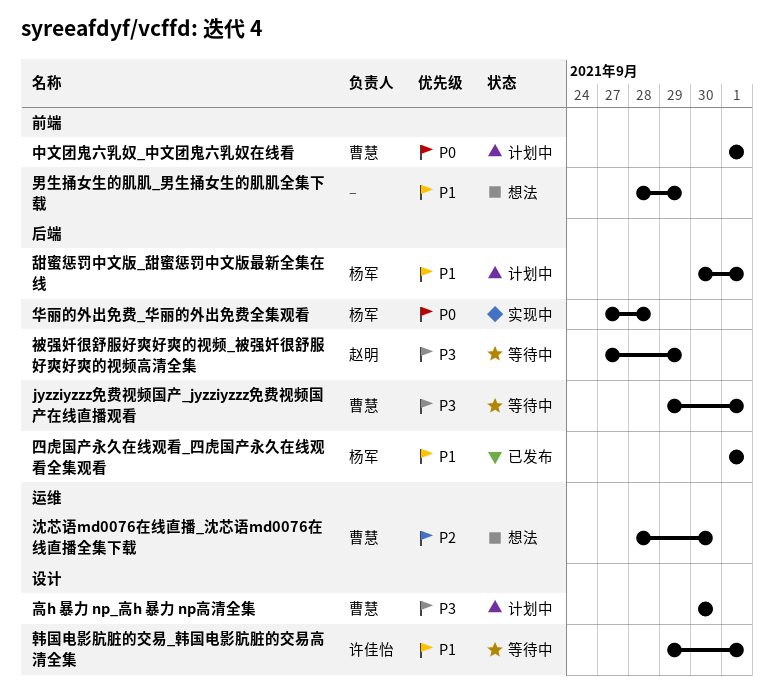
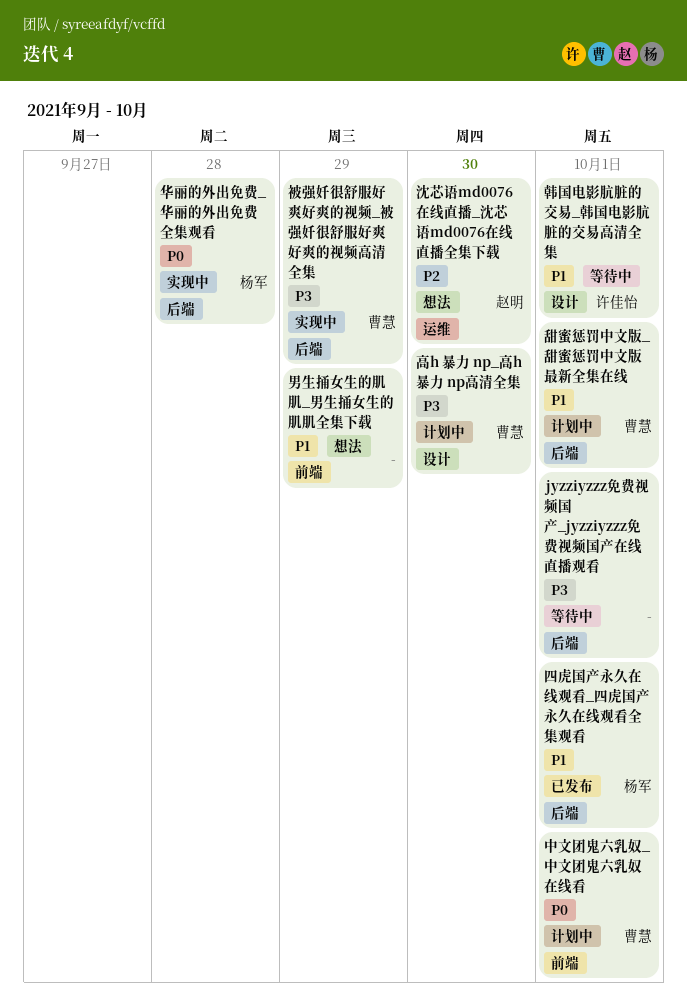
jyzziyzzz免费视频国产_jyzziyzzz免费视频国产在线直播观看, owner: 曹慧 -> none
沈芯语md0076在线直播_沈芯语md0076在线直播全集下载, owner: 曹慧 -> 赵明
甜蜜惩罚中文版_甜蜜惩罚中文版最新全集在线, owner: 杨军 -> 曹慧
被强奷很舒服好爽好爽的视频_被强奷很舒服好爽好爽的视频高清全集, status: 等待中 -> 实现中
被强奷很舒服好爽好爽的视频_被强奷很舒服好爽好爽的视频高清全集, owner: 赵明 -> 曹慧

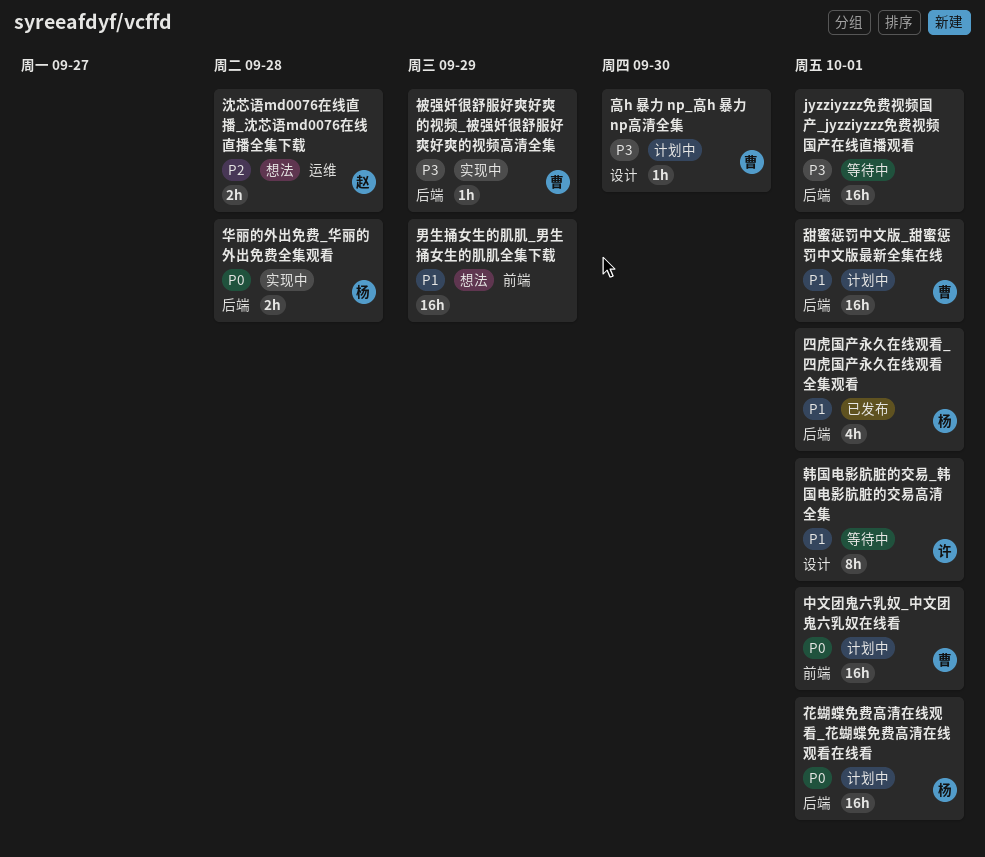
沈芯语md0076在线直播_沈芯语md0076在线直播全集下载, due: Sep 30 -> Sep 28
花蝴蝶免费高清在线观看_花蝴蝶免费高清在线观看在线看: none -> present

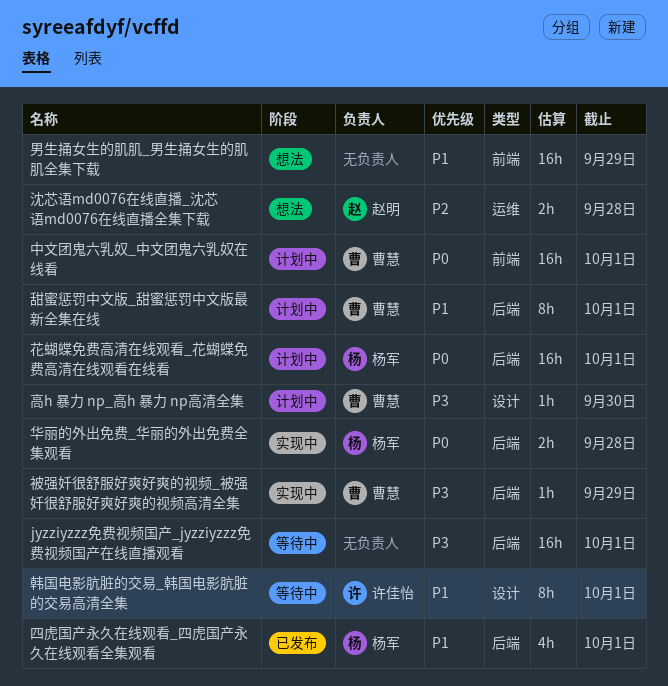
甜蜜惩罚中文版_甜蜜惩罚中文版最新全集在线, estimate: 16h -> 8h

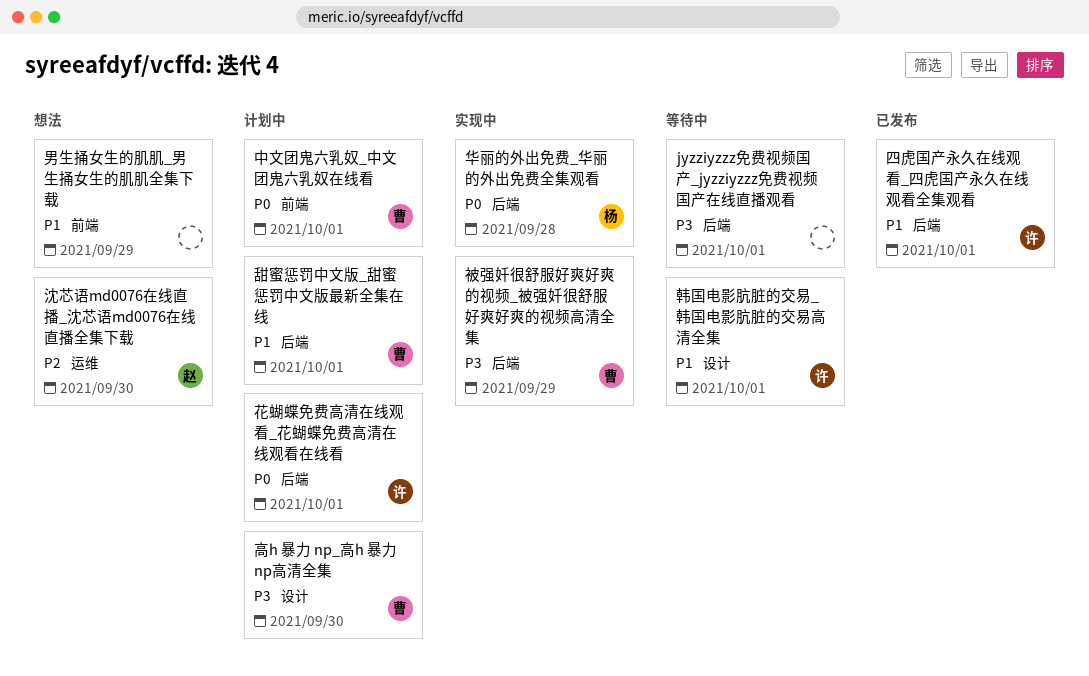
四虎国产永久在线观看_四虎国产永久在线观看全集观看, owner: 杨军 -> 许佳怡
沈芯语md0076在线直播_沈芯语md0076在线直播全集下载, due: Sep 28 -> Sep 30
花蝴蝶免费高清在线观看_花蝴蝶免费高清在线观看在线看, owner: 杨军 -> 许佳怡

